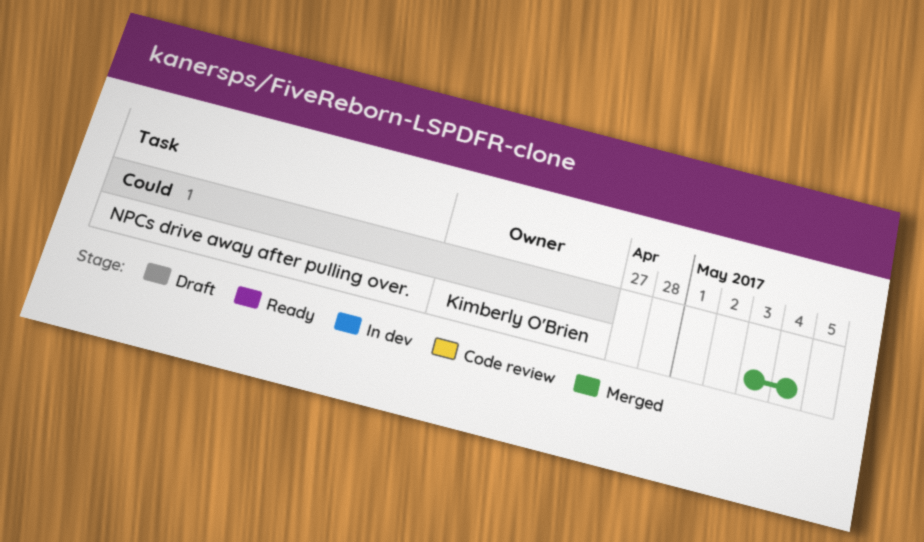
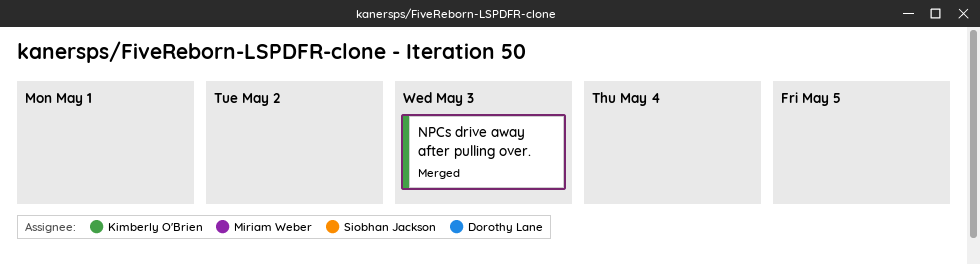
NPCs drive away after pulling over., due: May 4 -> May 3

